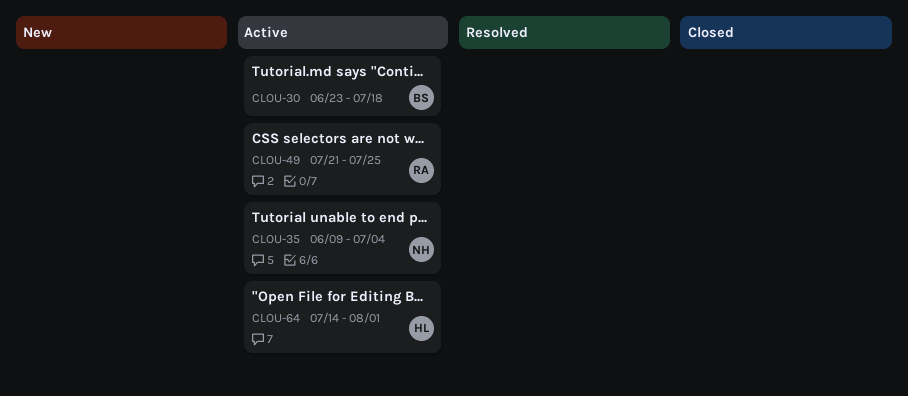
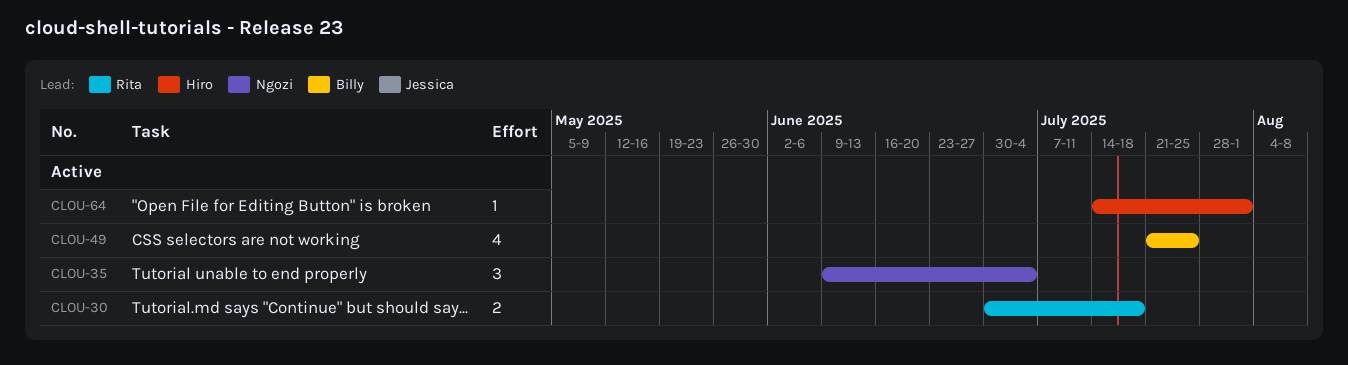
CLOU-30, owner: Billy -> Rita
CLOU-30, start: Jun 23 -> Jun 30
CLOU-49, owner: Rita -> Billy

